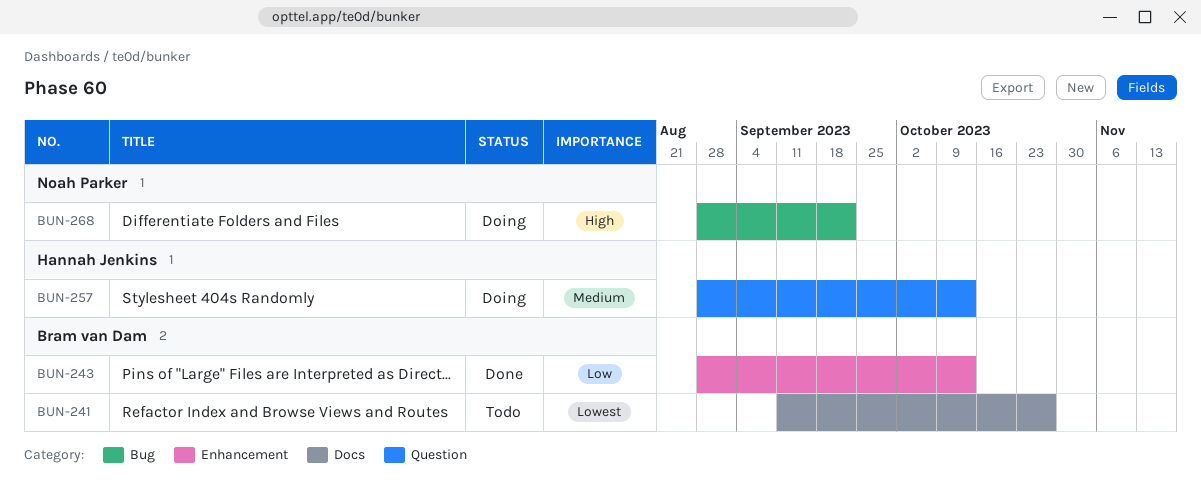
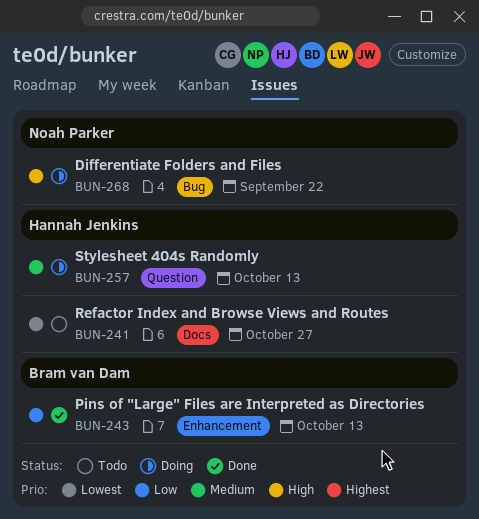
BUN-241, owner: Bram van Dam -> Hannah Jenkins

